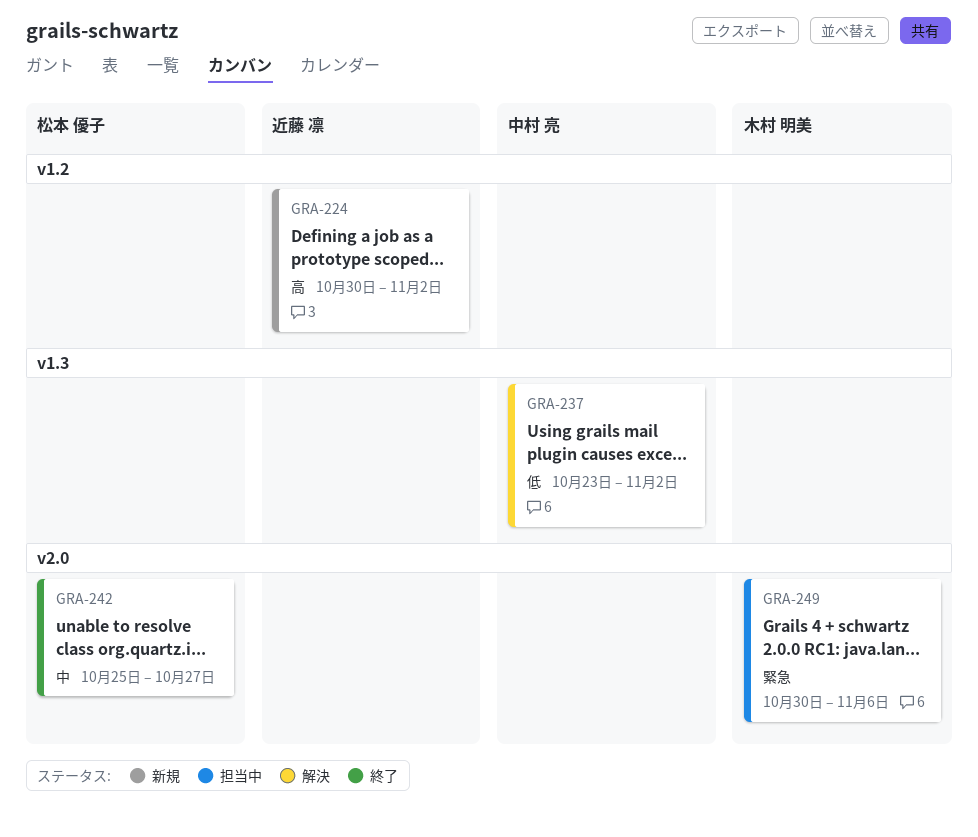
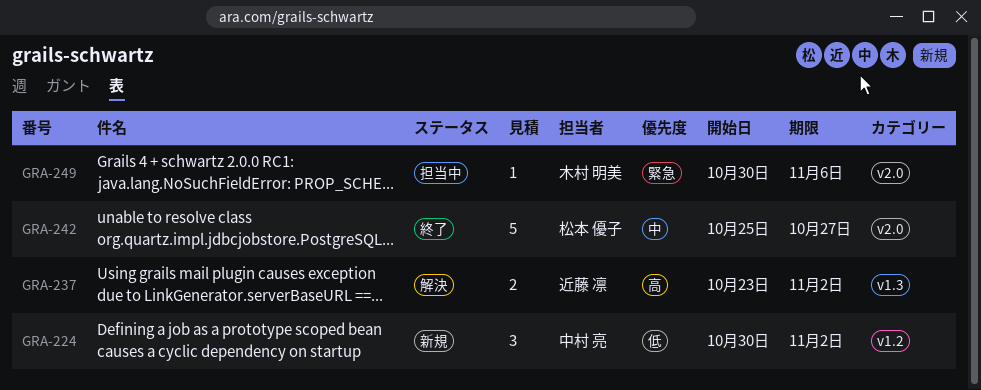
GRA-224, owner: 近藤 凛 -> 中村 亮
GRA-224, priority: 高 -> 低
GRA-237, owner: 中村 亮 -> 近藤 凛
GRA-237, priority: 低 -> 高

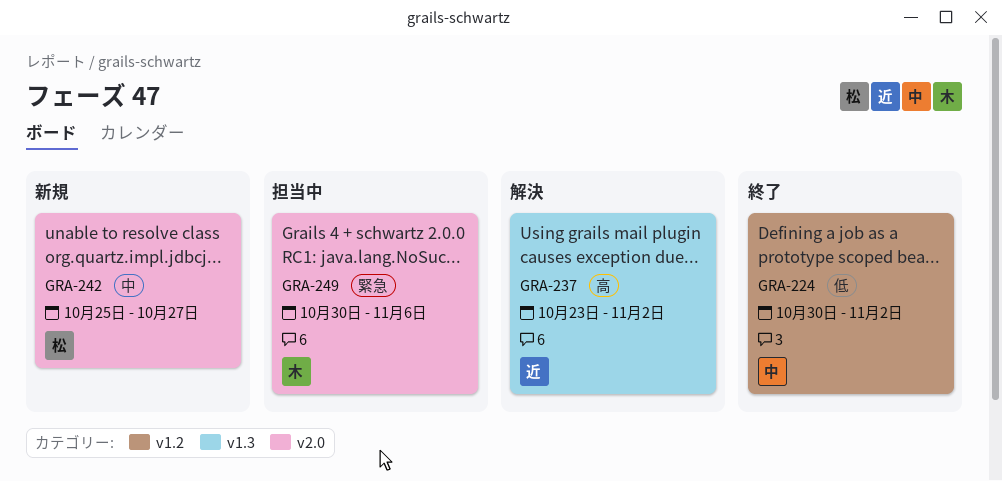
GRA-224, status: 新規 -> 終了
GRA-242, status: 終了 -> 新規

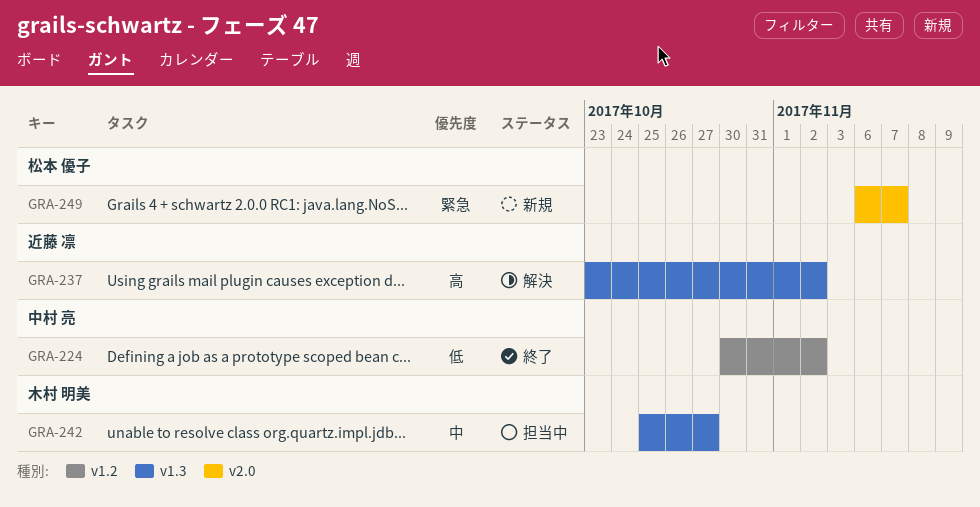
GRA-242, status: 新規 -> 担当中
GRA-242, owner: 松本 優子 -> 木村 明美
GRA-242, label: v2.0 -> v1.3
GRA-249, status: 担当中 -> 新規
GRA-249, owner: 木村 明美 -> 松本 優子
GRA-249, start: Oct 30 -> Nov 6
GRA-249, due: Nov 6 -> Nov 7

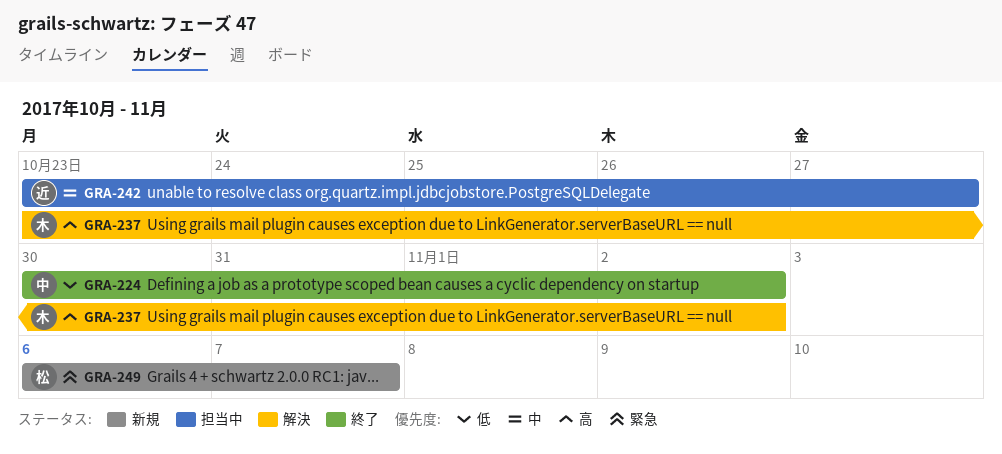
GRA-237, owner: 近藤 凛 -> 木村 明美
GRA-242, owner: 木村 明美 -> 近藤 凛
GRA-242, start: Oct 25 -> Oct 23

